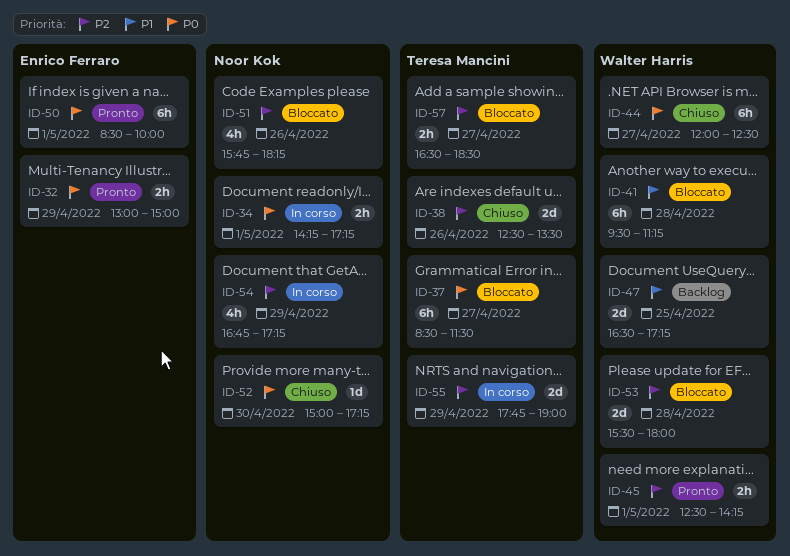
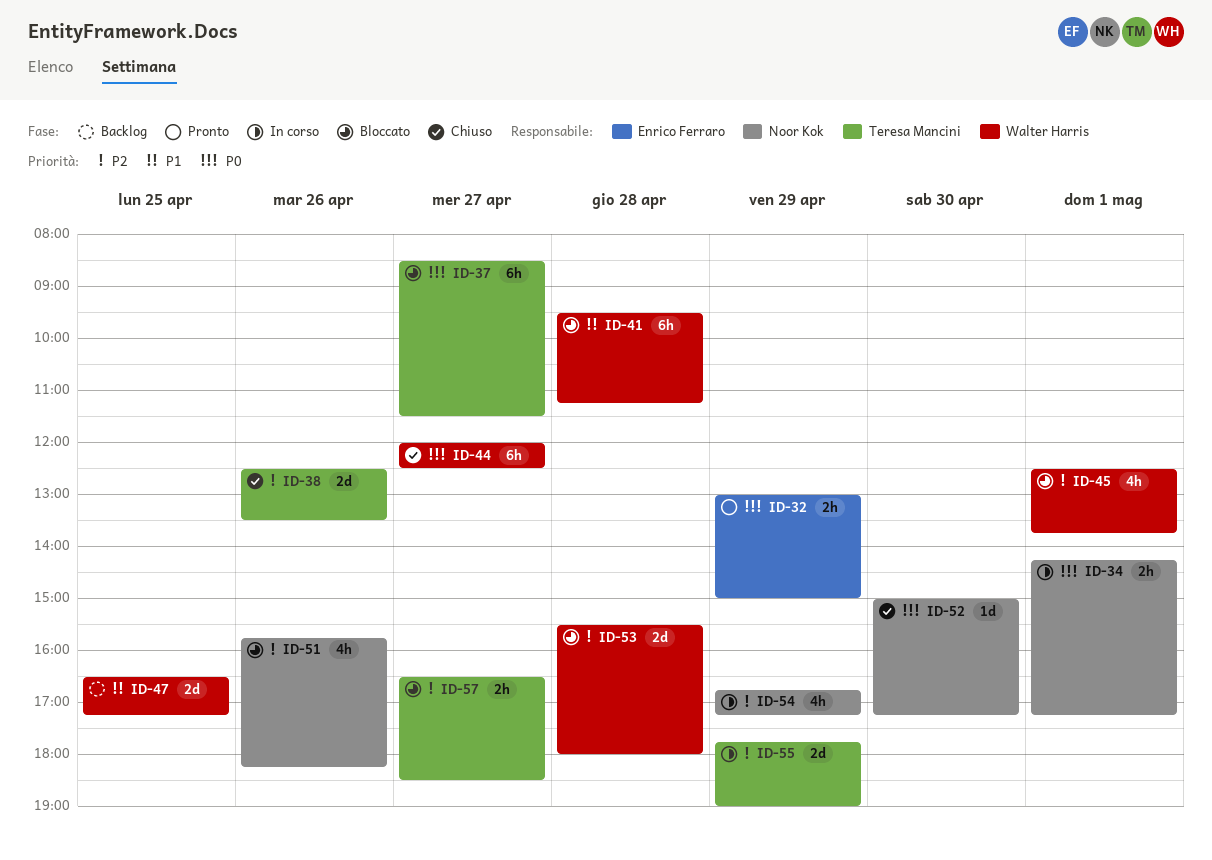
ID-45, status: Pronto -> Bloccato
ID-45, estimate: 2h -> 4h
ID-45, ends: 14:15 -> 13:45
ID-50: present -> none

